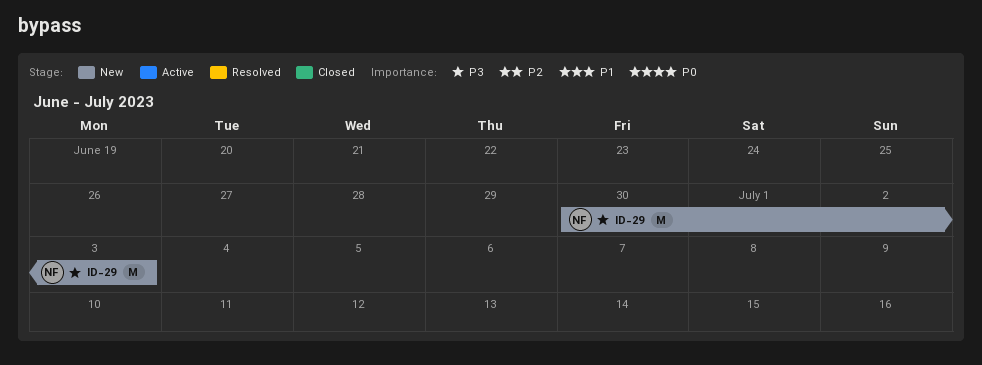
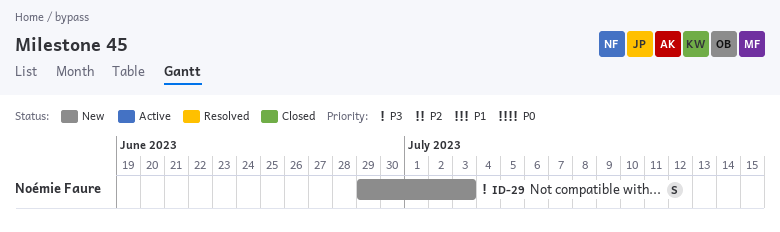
ID-29, estimate: M -> S
ID-29, start: Jun 30 -> Jun 29

